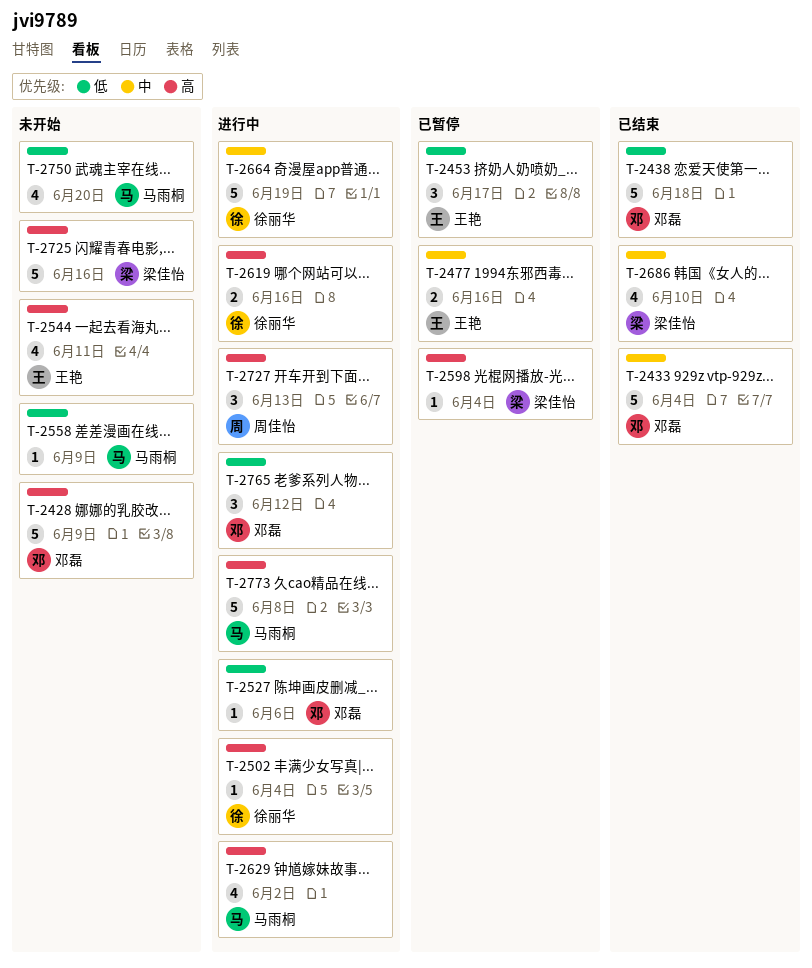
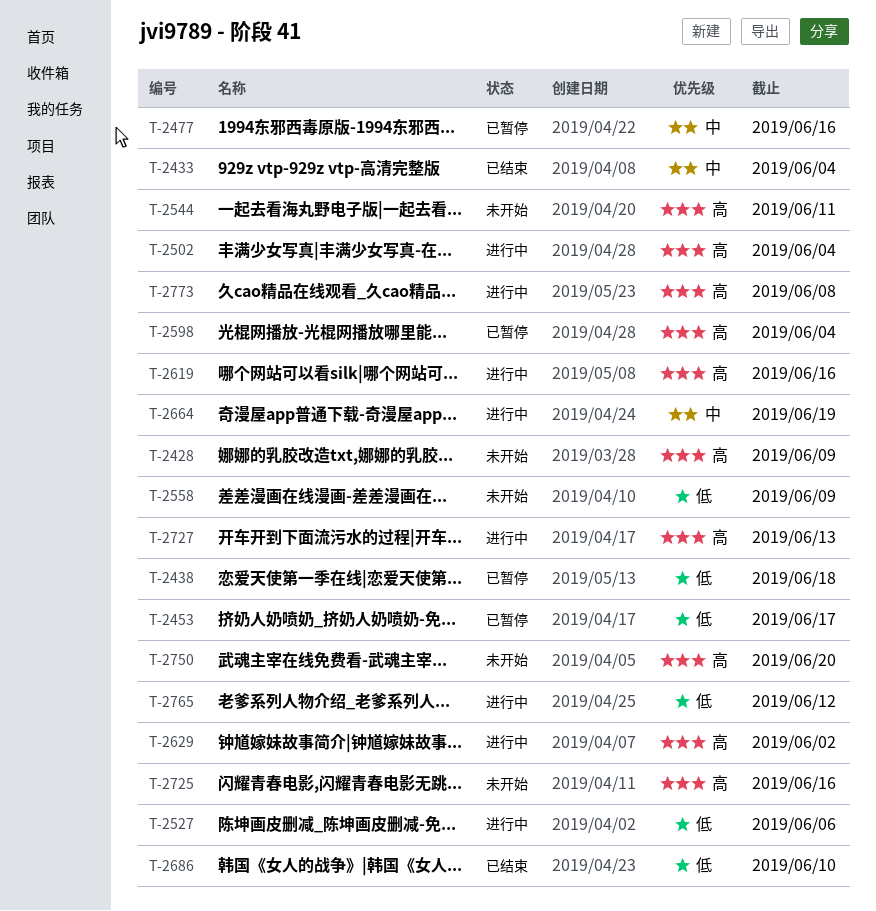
T-2438, status: 已结束 -> 已暂停
T-2686, priority: 中 -> 低
T-2750, priority: 低 -> 高

